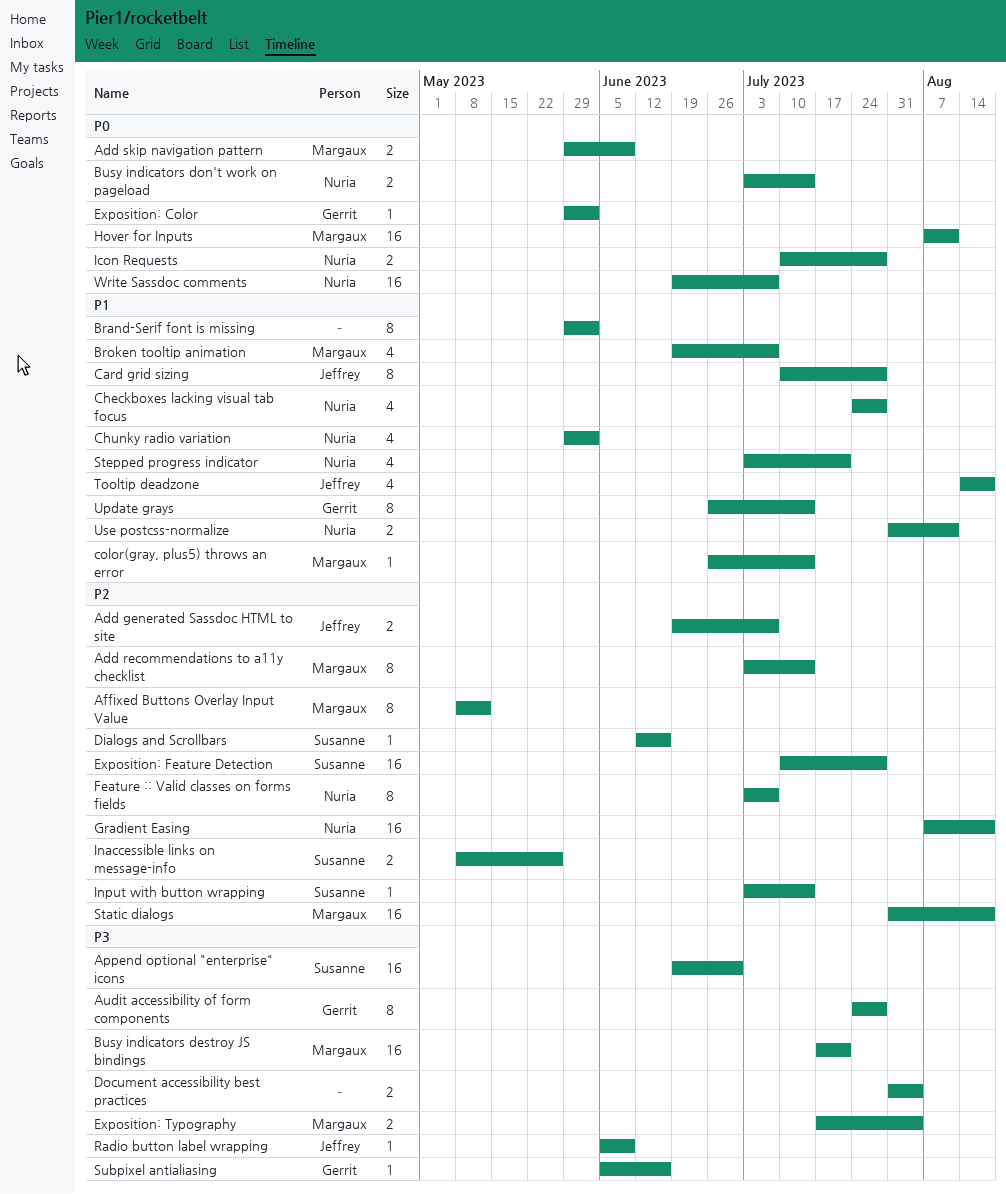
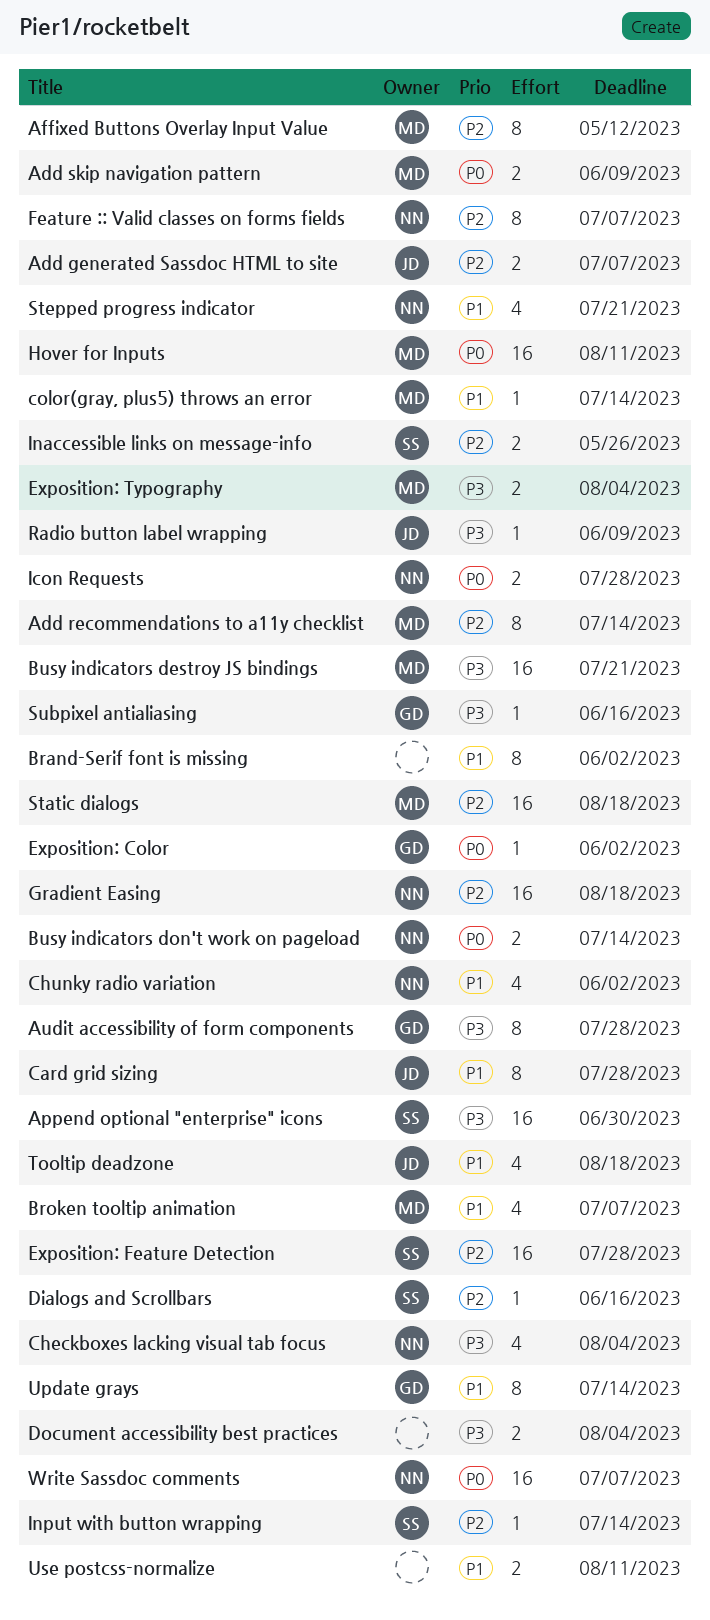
Checkboxes lacking visual tab focus, priority: P1 -> P3
Checkboxes lacking visual tab focus, due: Jul 28 -> Aug 4
Use postcss-normalize, owner: Nuria -> none

